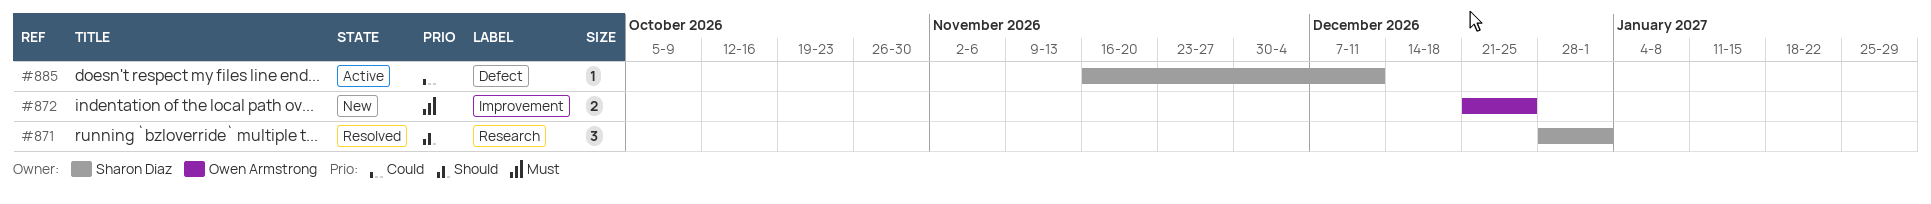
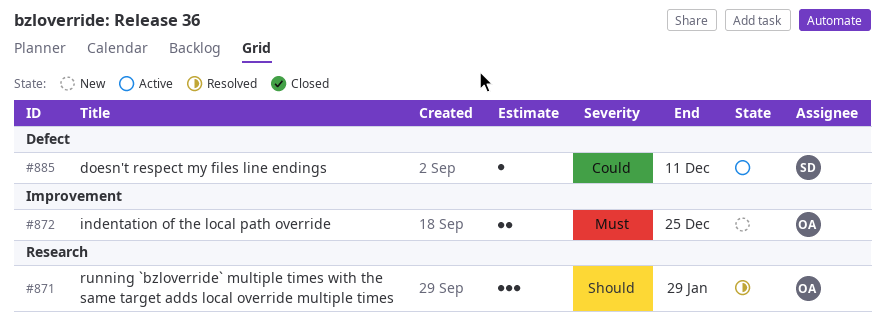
#871, owner: Sharon Diaz -> Owen Armstrong
#871, due: Jan 1 -> Jan 29

